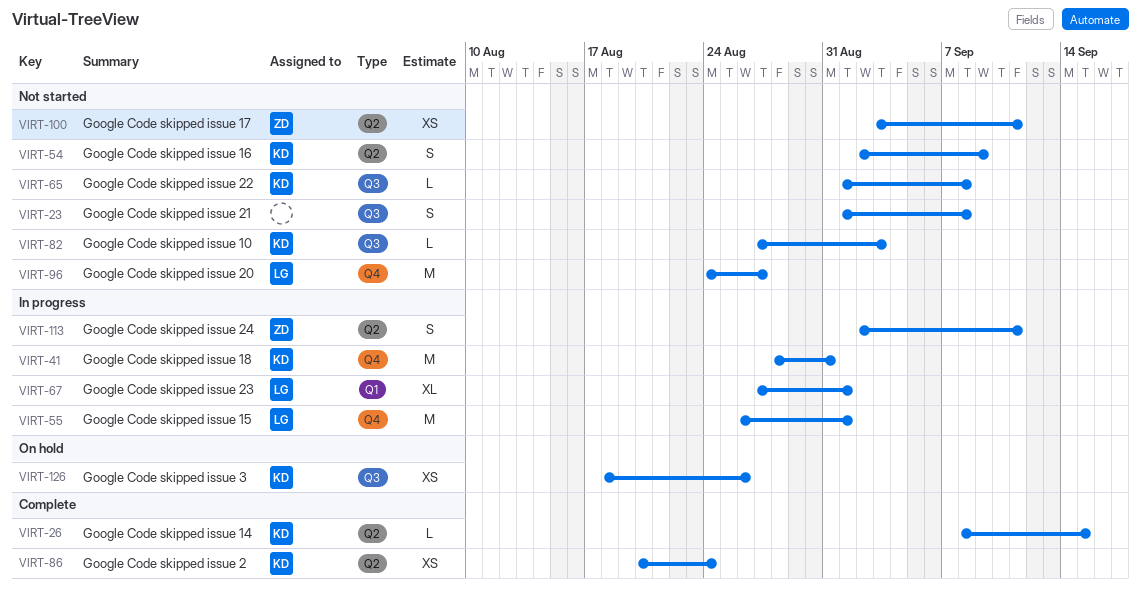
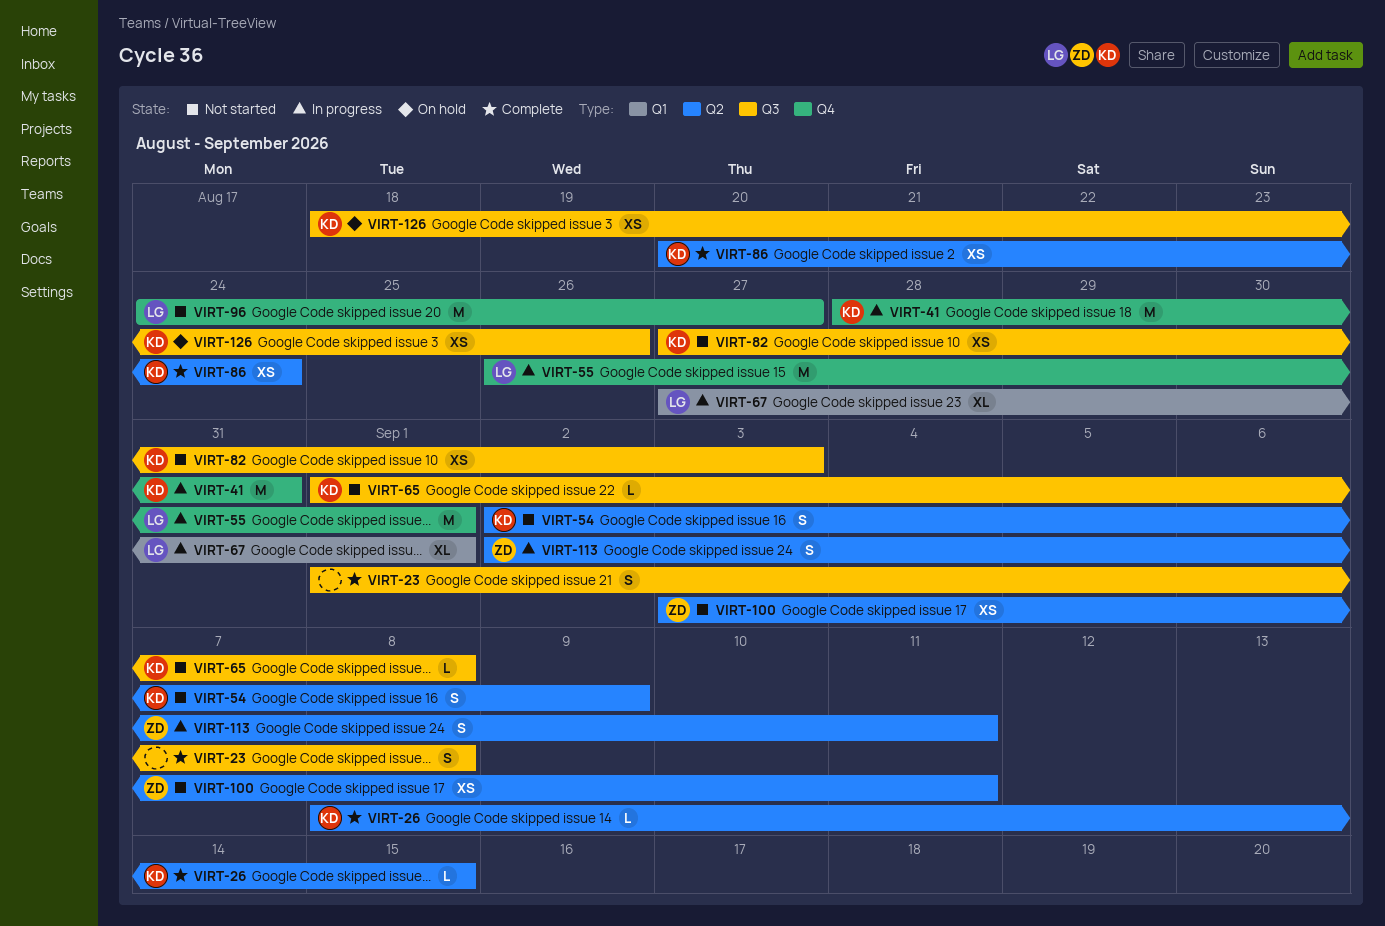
VIRT-23, status: Not started -> Complete
VIRT-82, estimate: L -> XS

